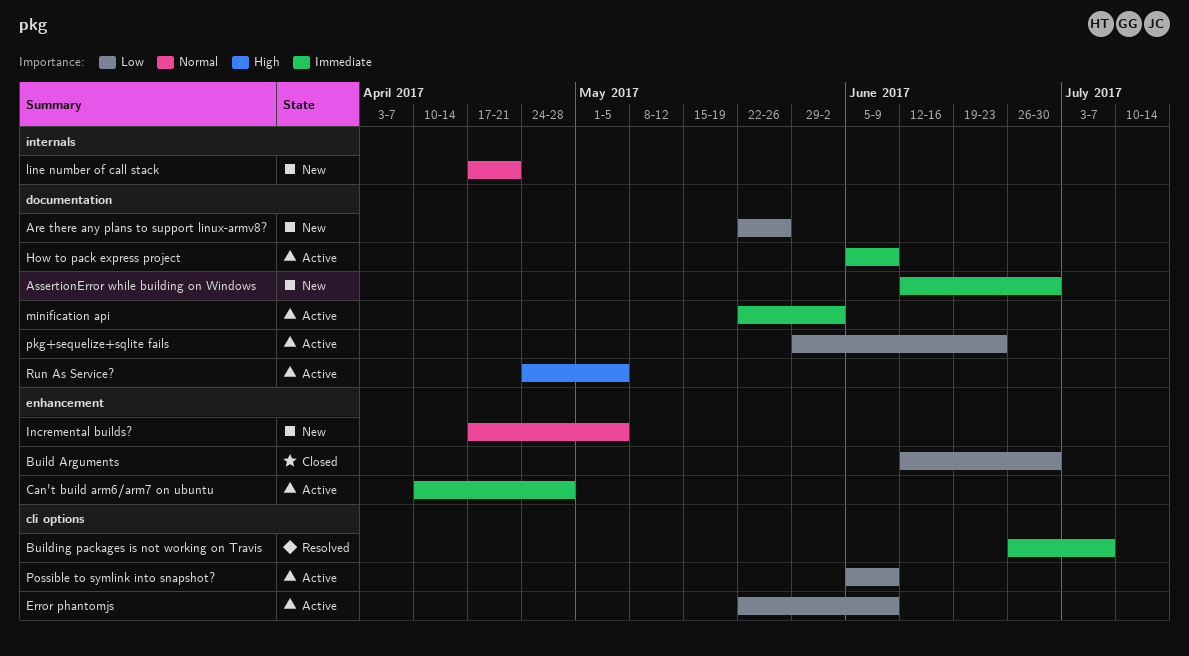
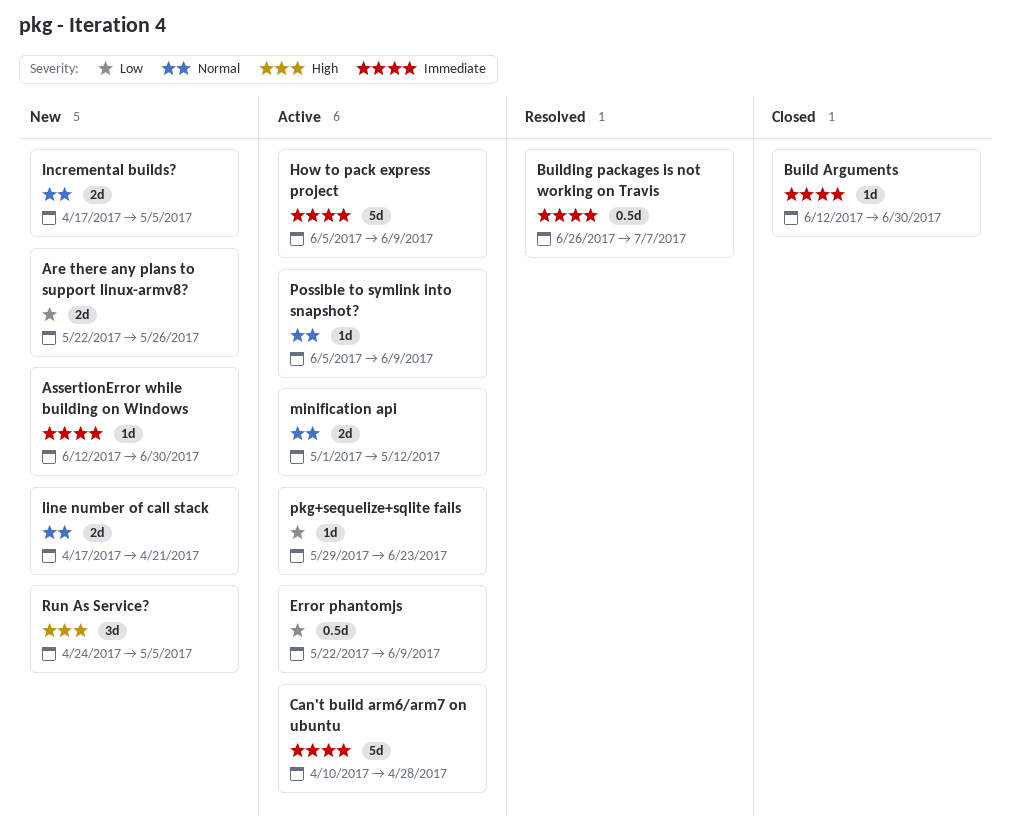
Build Arguments, priority: Low -> Immediate
minification api, priority: Immediate -> Normal
minification api, start: May 22 -> May 1
minification api, due: Jun 2 -> May 12
Possible to symlink into snapshot?, priority: Low -> Normal
Run As Service?, status: Active -> New

